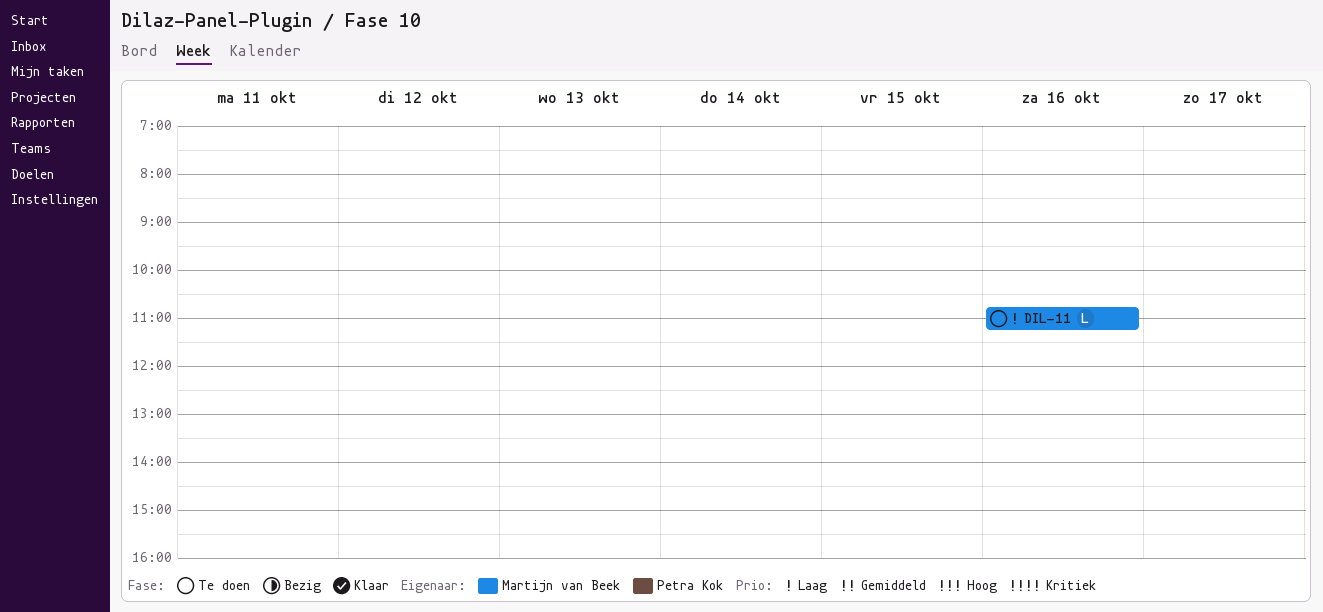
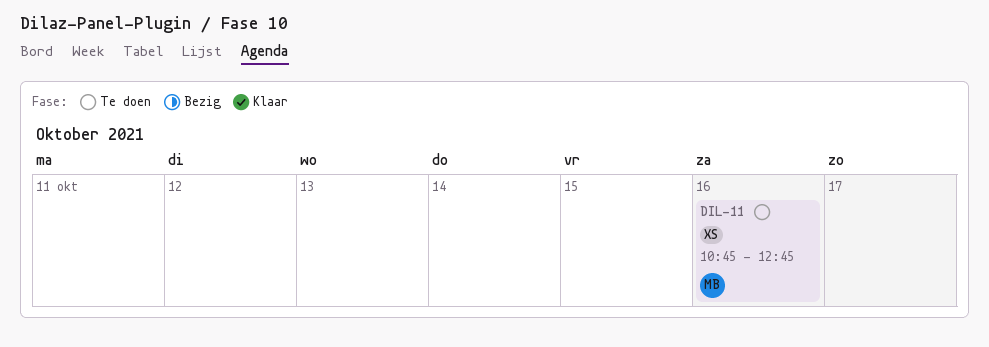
DIL-11, estimate: L -> XS
DIL-11, ends: 11:15 -> 12:45

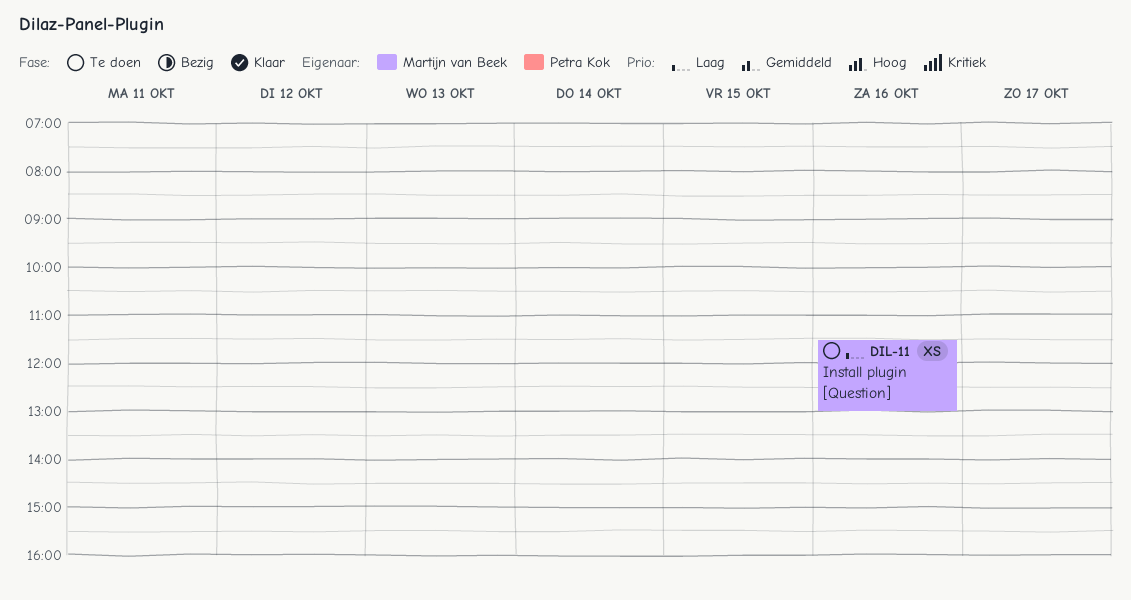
DIL-11, begins: 10:45 -> 11:30
DIL-11, ends: 12:45 -> 13:00

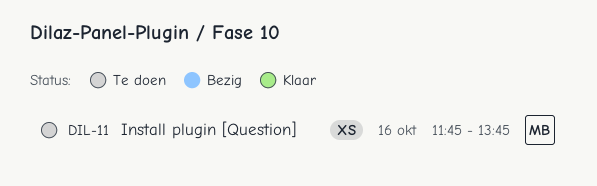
DIL-11, begins: 11:30 -> 11:45
DIL-11, ends: 13:00 -> 13:45

